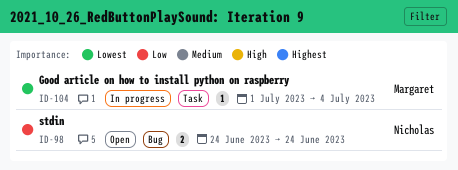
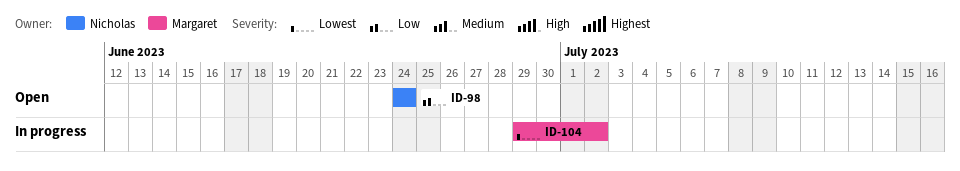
ID-104, start: Jul 1 -> Jun 29
ID-104, due: Jul 4 -> Jul 2

